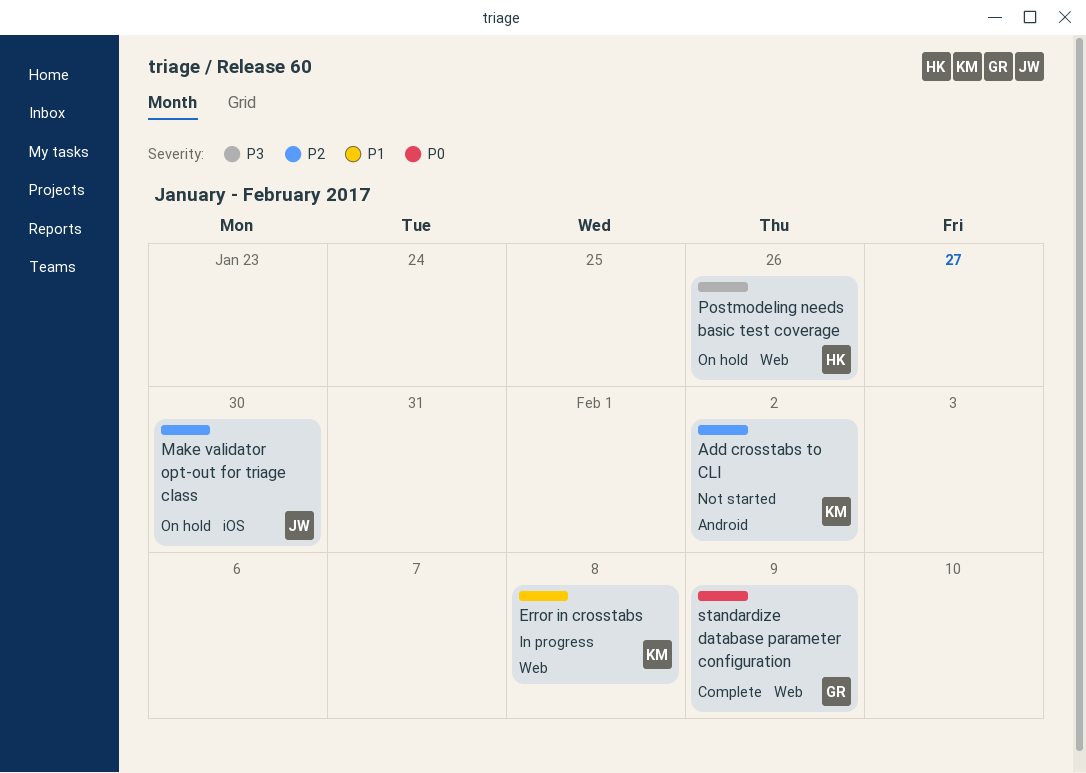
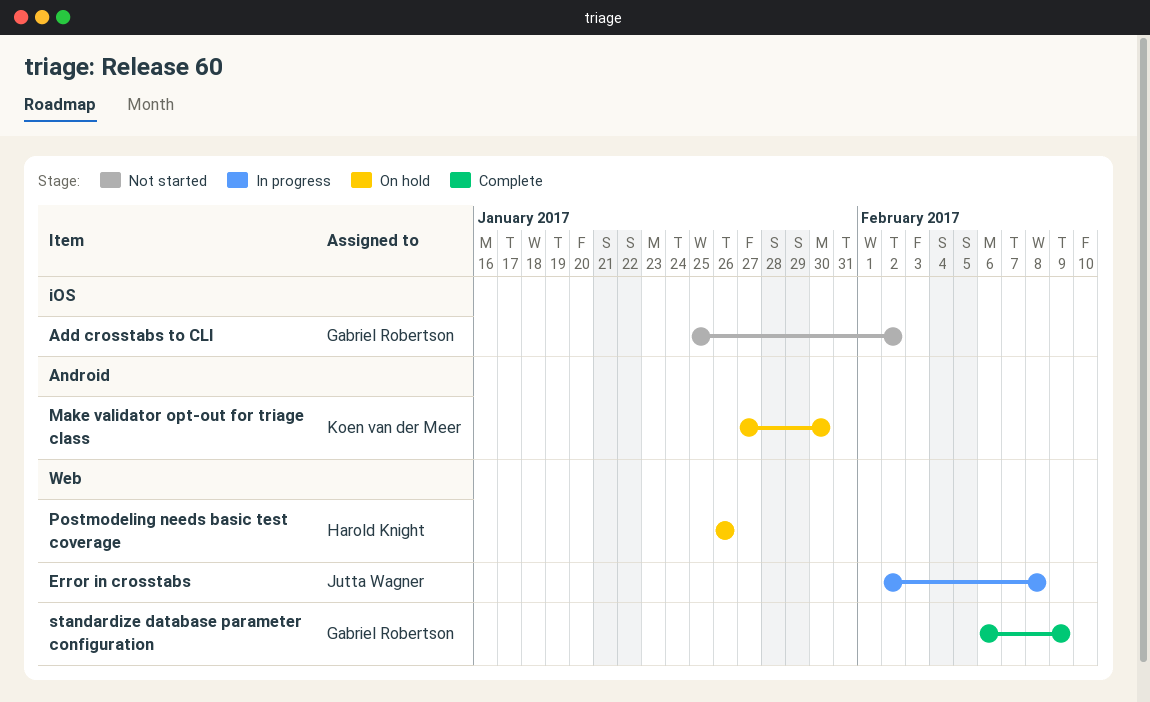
Add crosstabs to CLI, owner: Koen van der Meer -> Gabriel Robertson
Add crosstabs to CLI, label: Android -> iOS
Error in crosstabs, owner: Koen van der Meer -> Jutta Wagner
Make validator opt-out for triage class, owner: Jutta Wagner -> Koen van der Meer
Make validator opt-out for triage class, label: iOS -> Android

